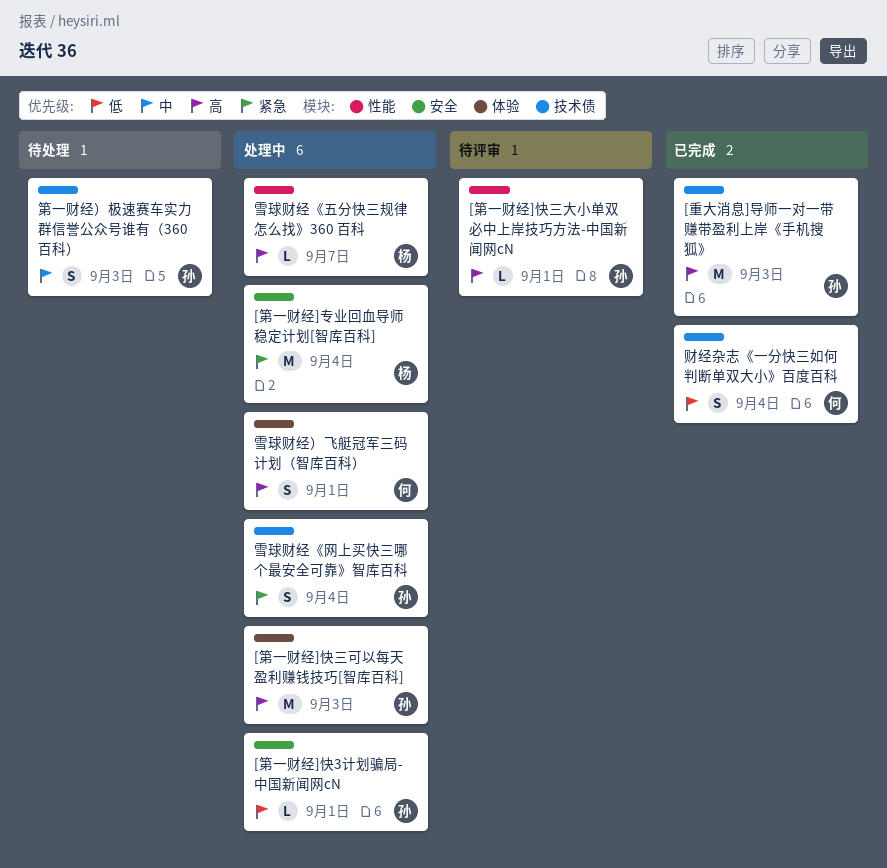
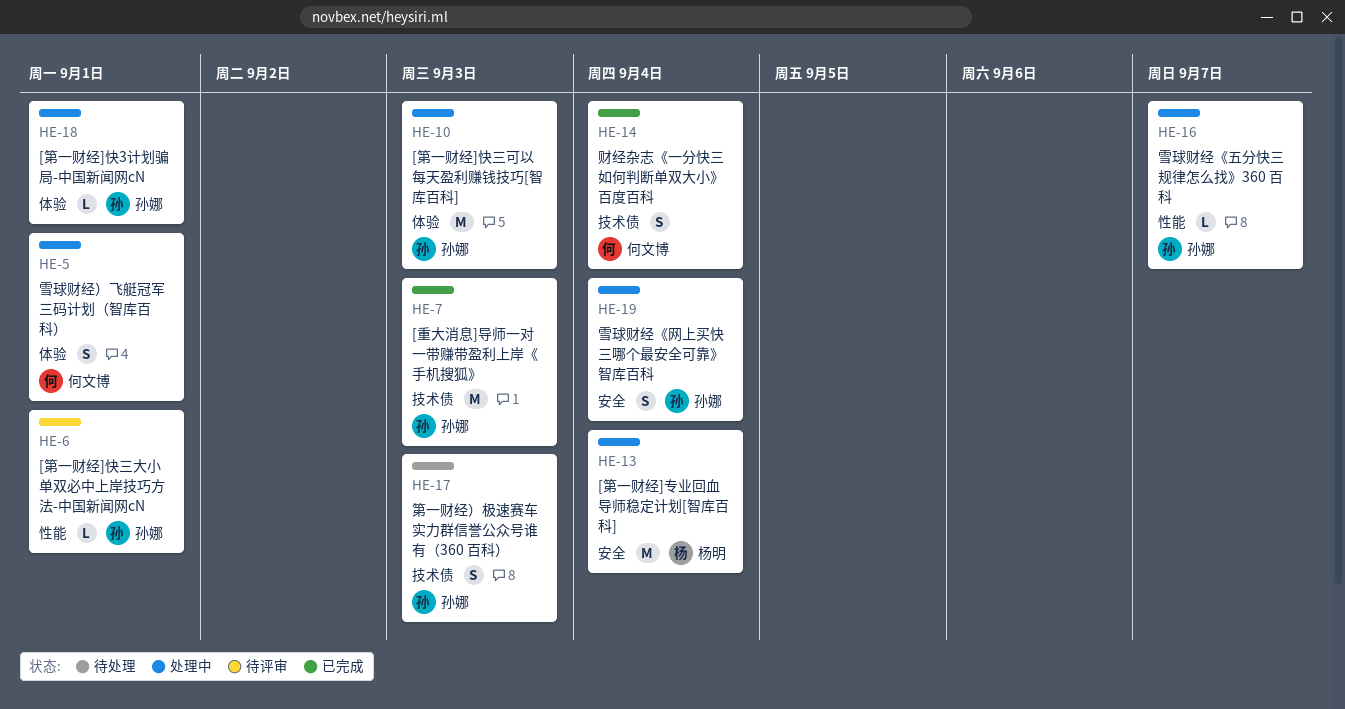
[第一财经]快3计划骗局-中国新闻网cN, label: 安全 -> 体验
雪球财经《五分快三规律怎么找》360 百科, owner: 杨明 -> 孙娜
雪球财经《网上买快三哪个最安全可靠》智库百科, label: 技术债 -> 安全

